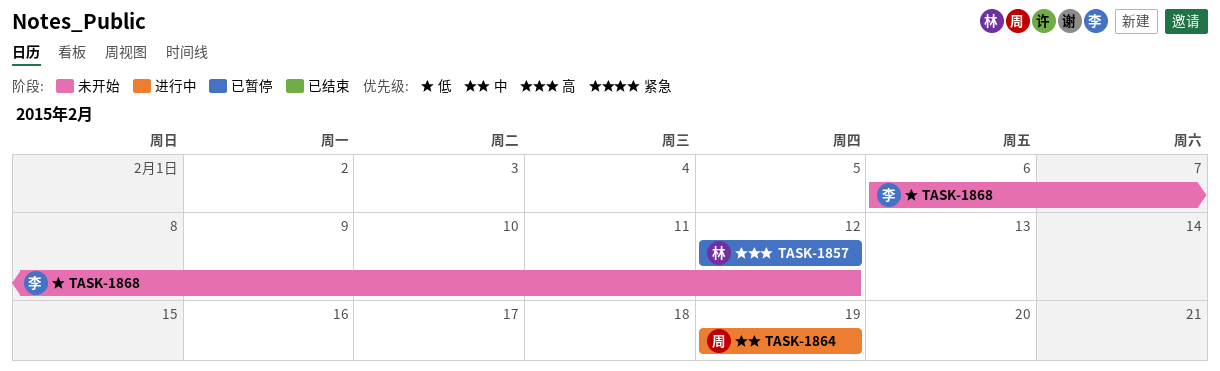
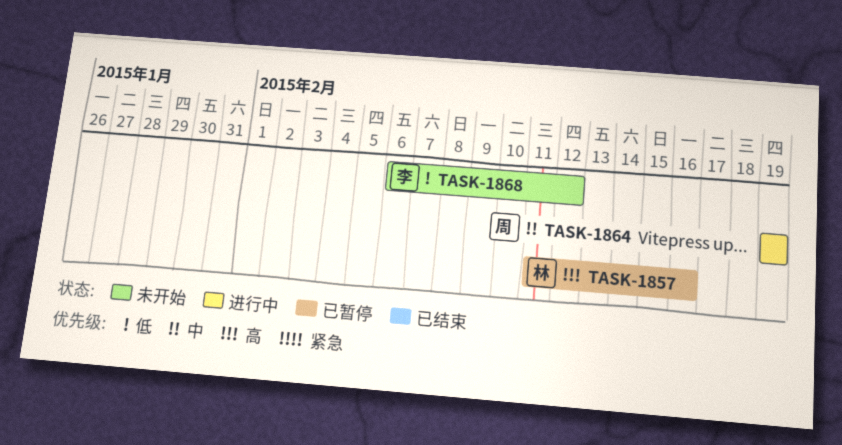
TASK-1857, start: Feb 12 -> Feb 11
TASK-1857, due: Feb 12 -> Feb 16

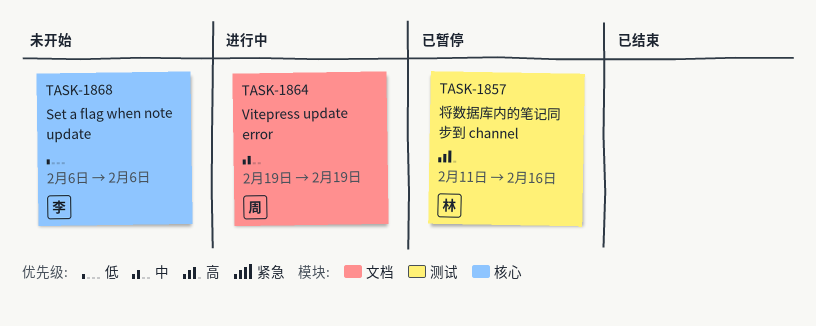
TASK-1868, due: Feb 12 -> Feb 6

